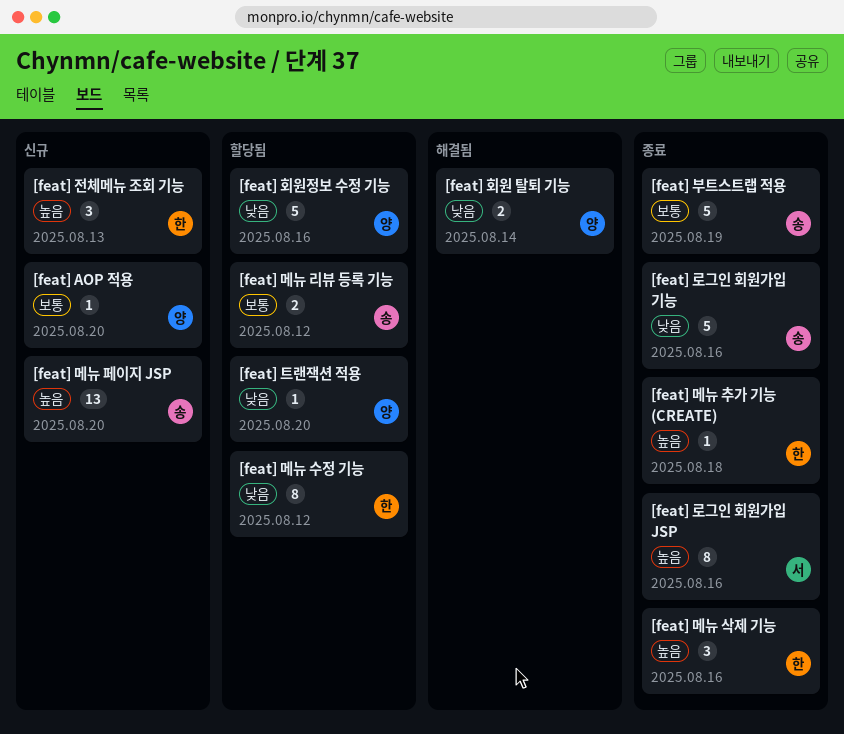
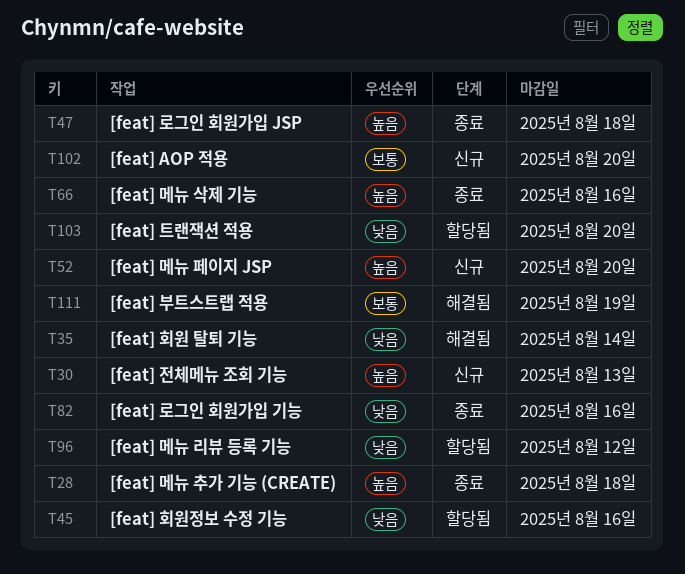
[feat] 로그인 회원가입 JSP, due: Aug 16 -> Aug 18
[feat] 메뉴 리뷰 등록 기능, priority: 보통 -> 낮음
[feat] 메뉴 수정 기능: present -> none
[feat] 부트스트랩 적용, status: 종료 -> 해결됨

